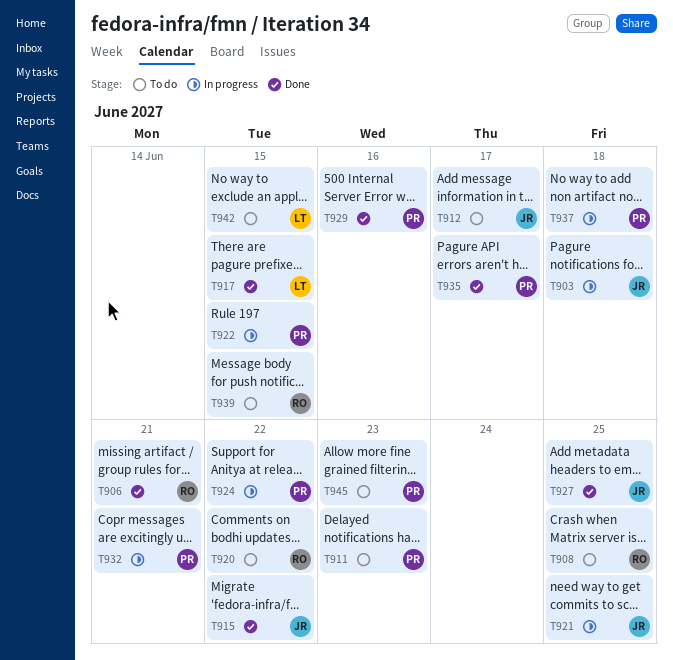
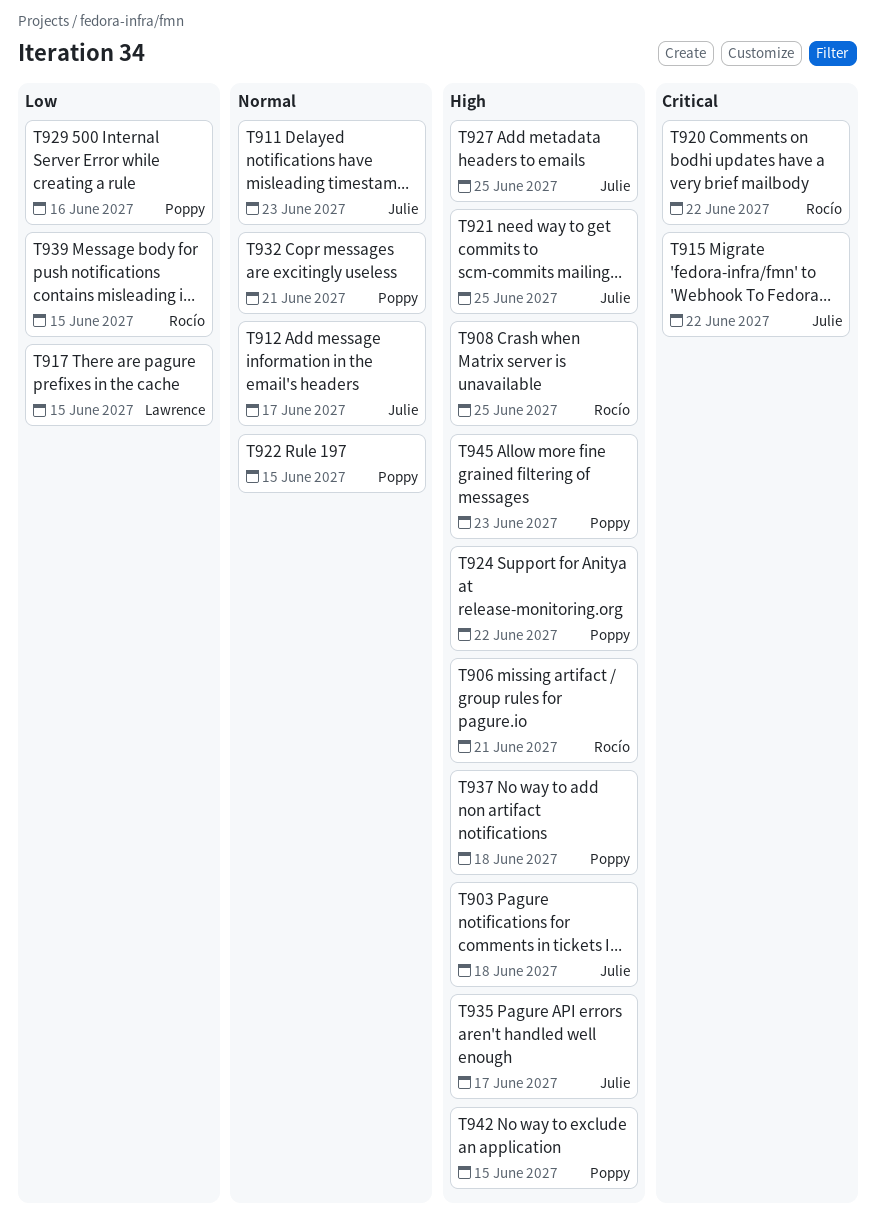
T911, owner: Poppy -> Julie
T935, owner: Poppy -> Julie
T942, owner: Lawrence -> Poppy

